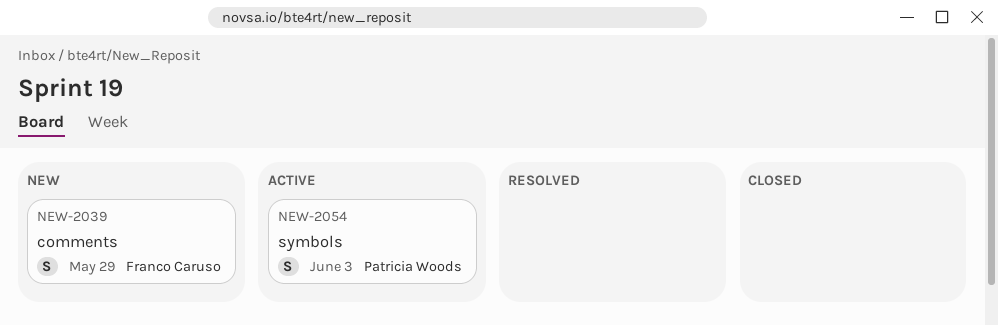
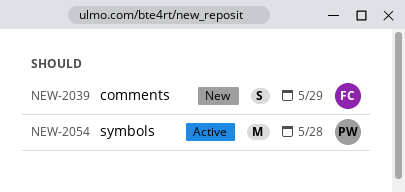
NEW-2054, estimate: S -> M
NEW-2054, due: Jun 3 -> May 28

